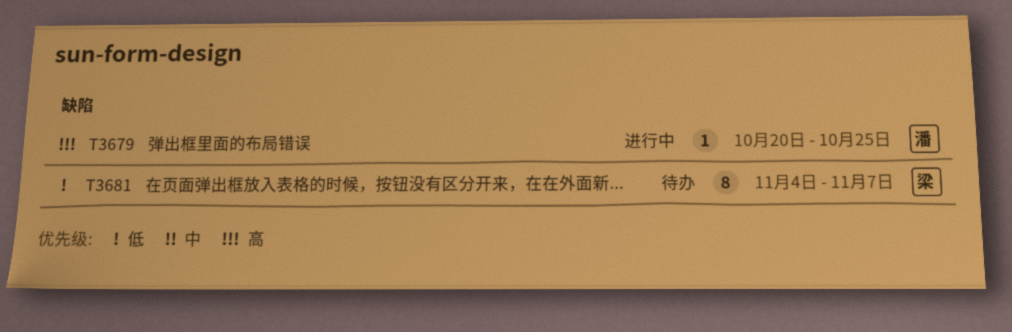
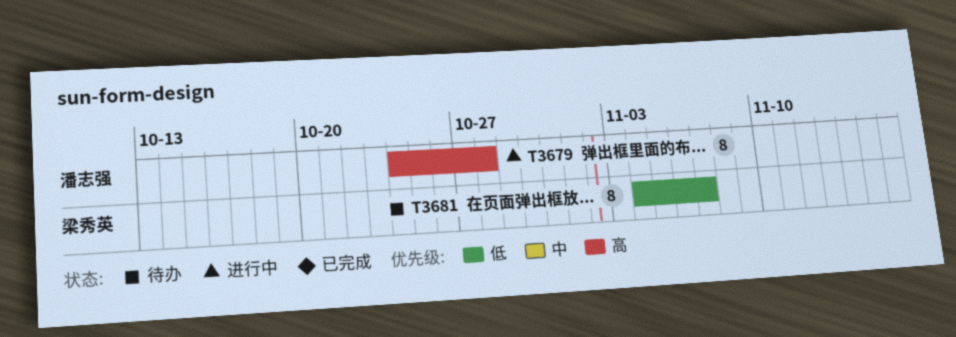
T3679, estimate: 1 -> 8
T3679, start: Oct 20 -> Oct 24
T3679, due: Oct 25 -> Oct 28

